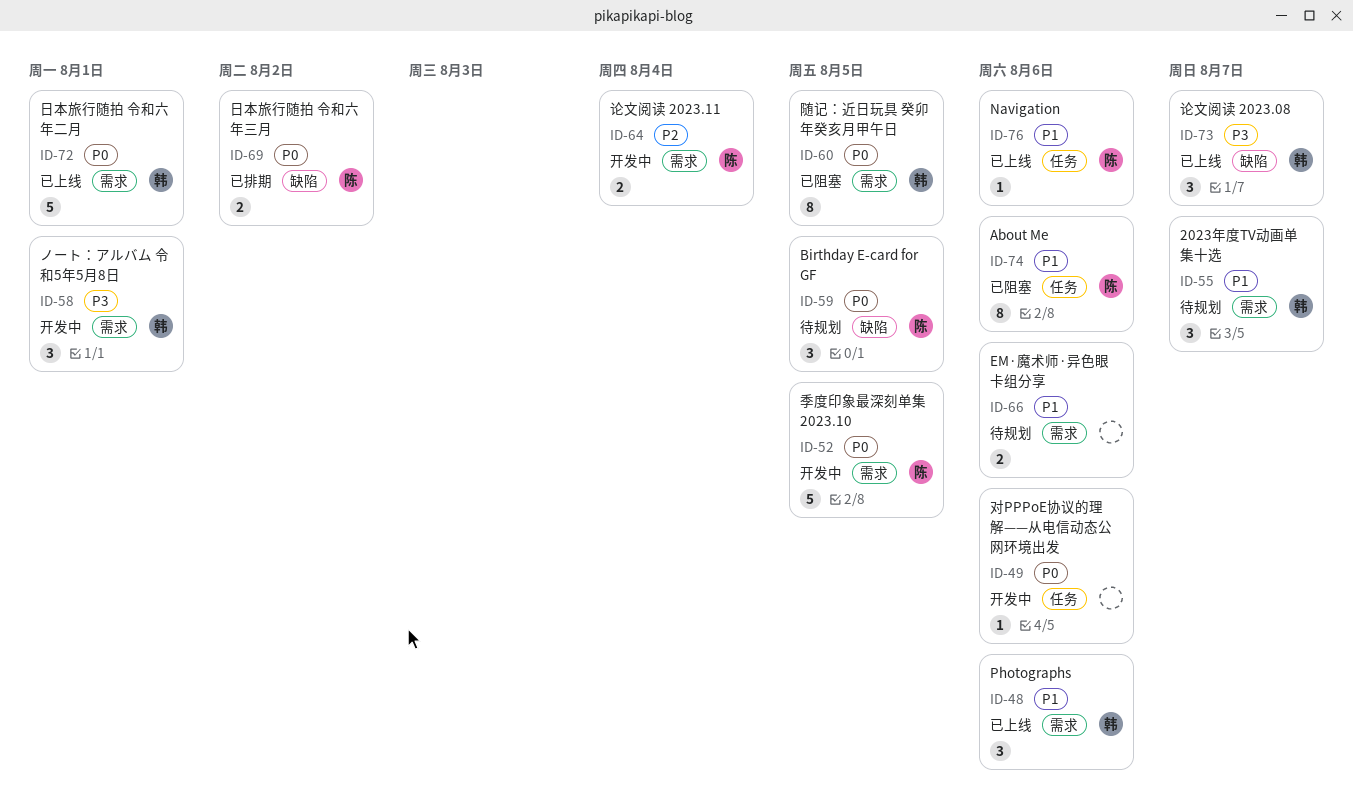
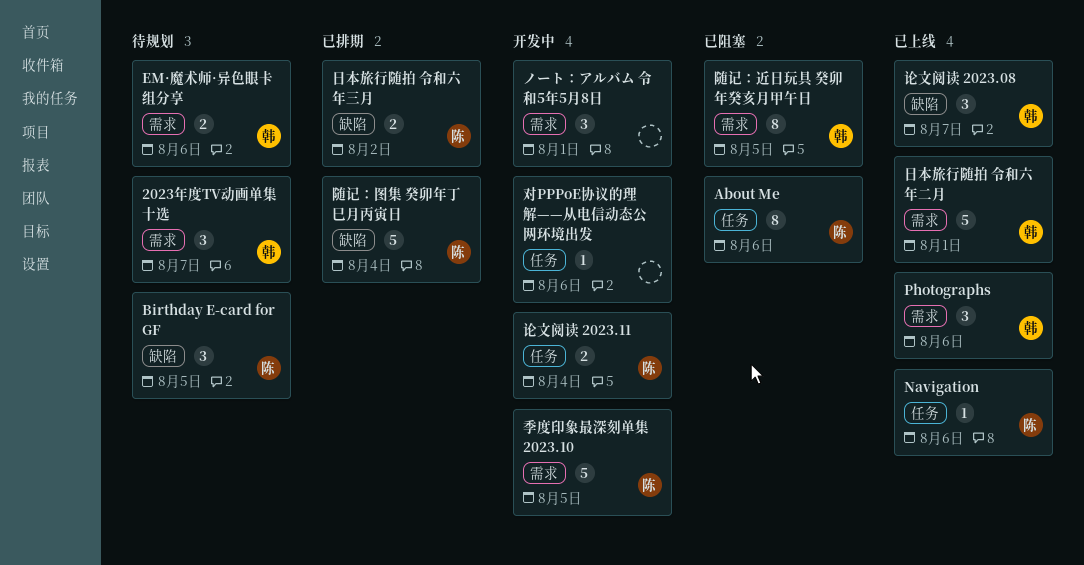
EM·魔术师·异色眼卡组分享, owner: none -> 韩
ノート：アルバム 令和5年5月8日, owner: 韩 -> none
论文阅读 2023.11, label: 需求 -> 任务
随记：图集 癸卯年丁巳月丙寅日: none -> present

